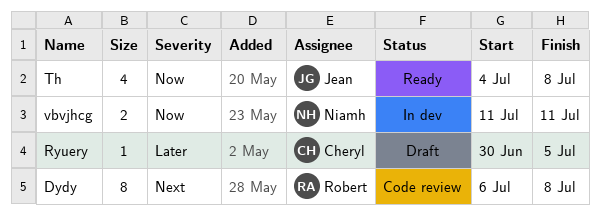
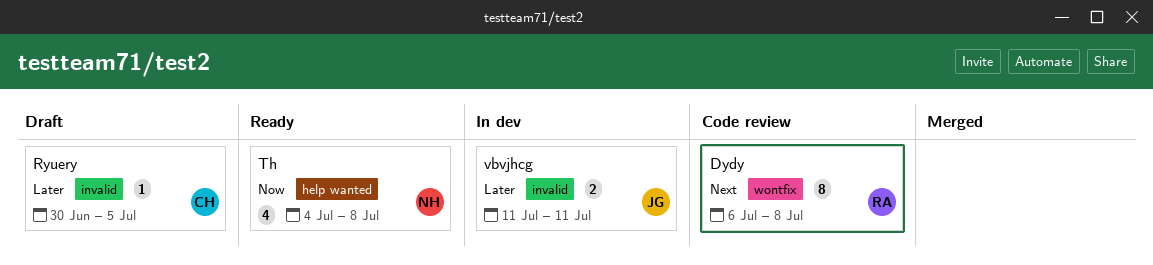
Th, owner: Jean -> Niamh
vbvjhcg, owner: Niamh -> Jean
vbvjhcg, priority: Now -> Later

